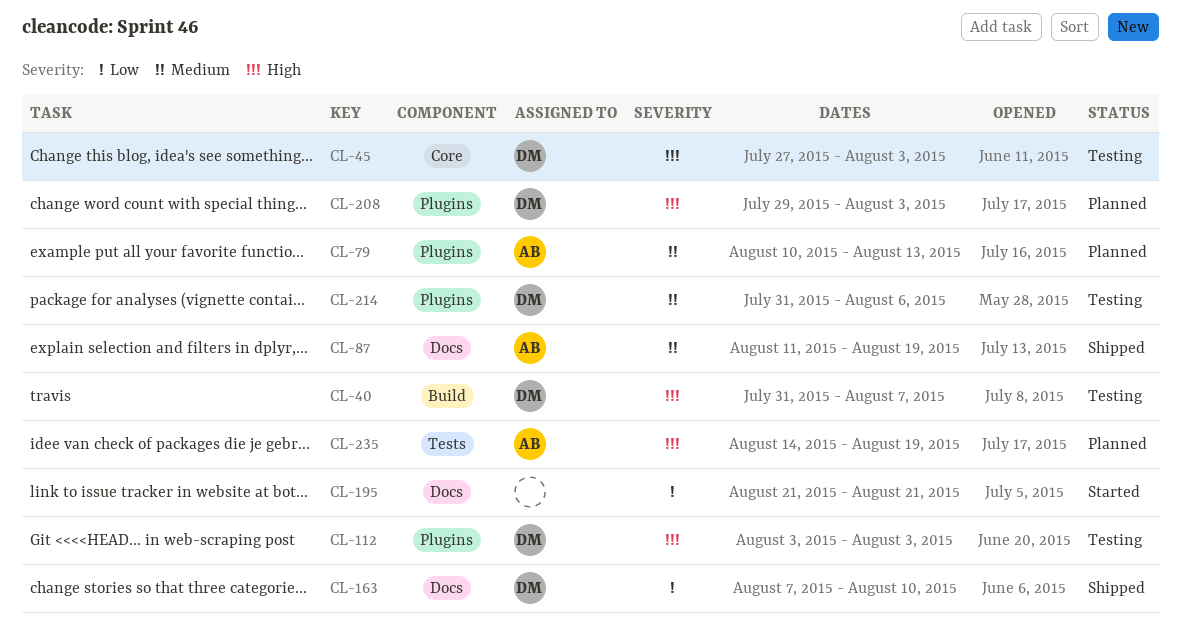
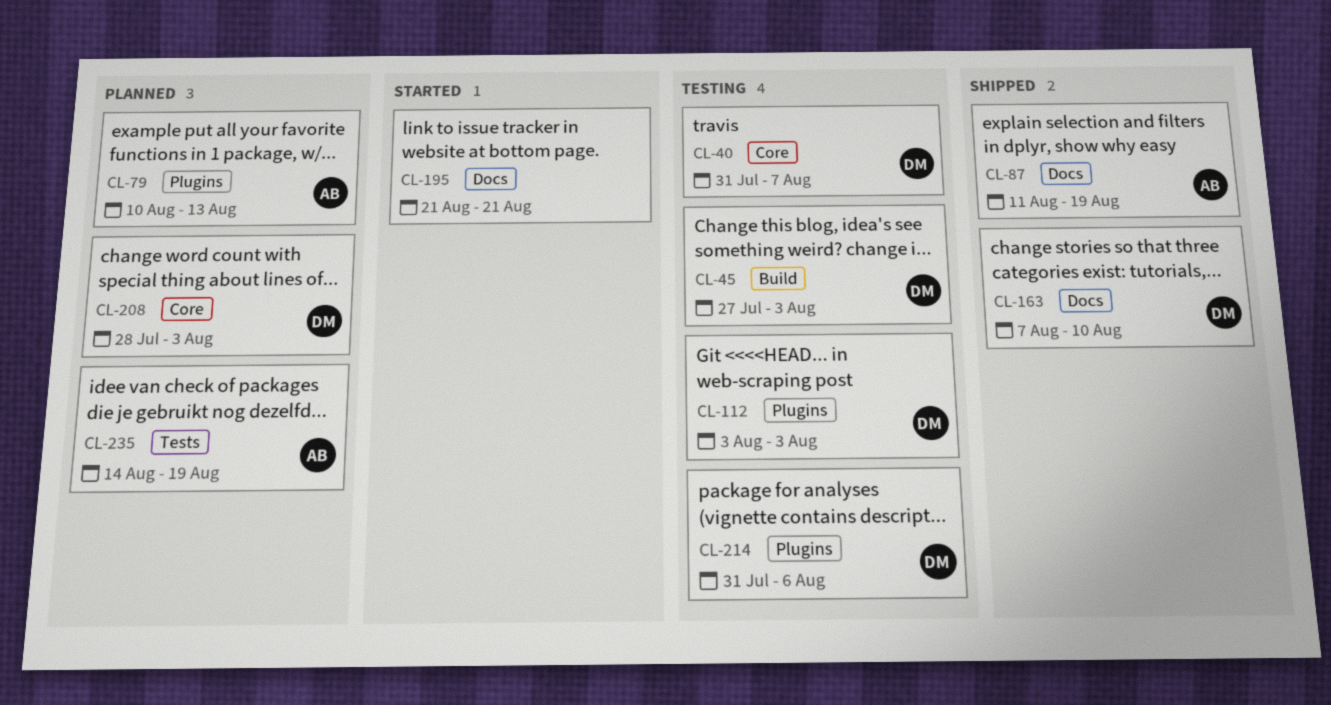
CL-40, label: Build -> Core
CL-45, label: Core -> Build
CL-208, label: Plugins -> Core
CL-208, start: Jul 29 -> Jul 28

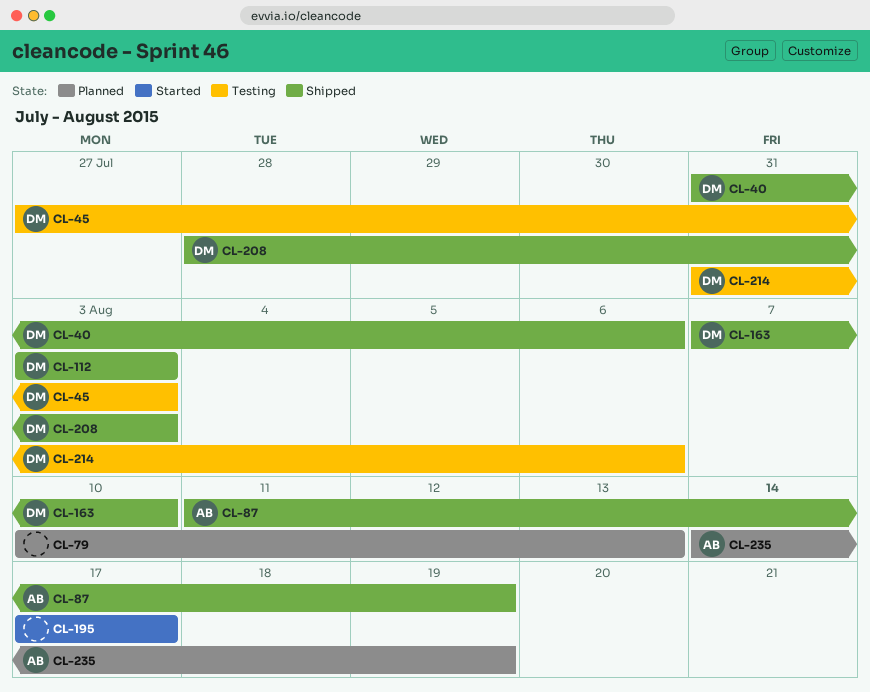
CL-40, status: Testing -> Shipped
CL-40, due: Aug 7 -> Aug 6
CL-79, owner: AB -> none
CL-112, status: Testing -> Shipped
CL-195, start: Aug 21 -> Aug 17
CL-195, due: Aug 21 -> Aug 17
CL-208, status: Planned -> Shipped

